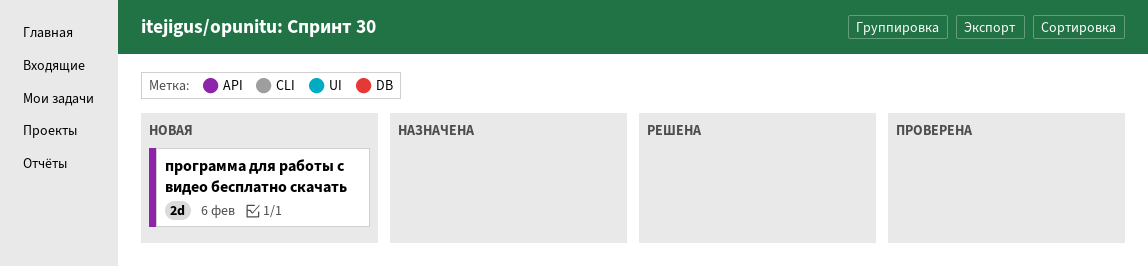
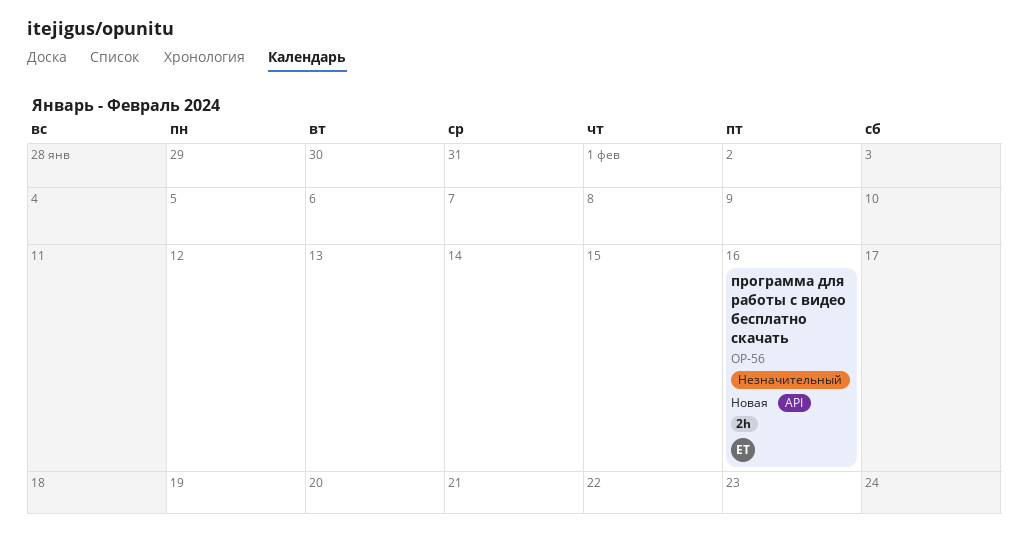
программа для работы с видео бесплатно скачать, estimate: 2d -> 2h
программа для работы с видео бесплатно скачать, due: Feb 6 -> Feb 16

